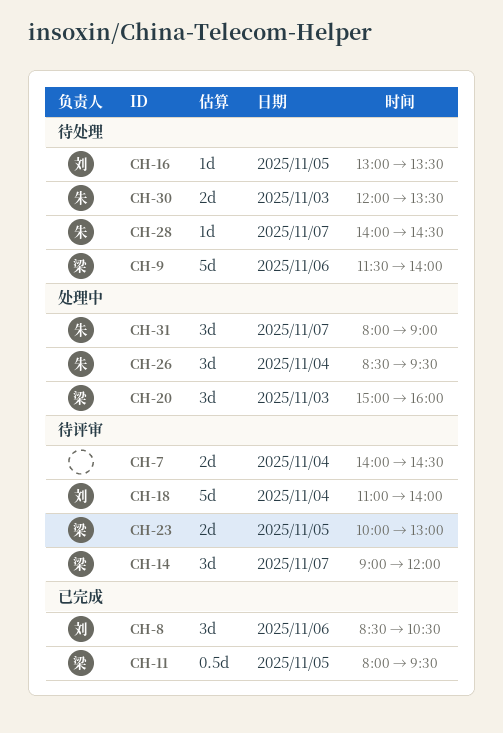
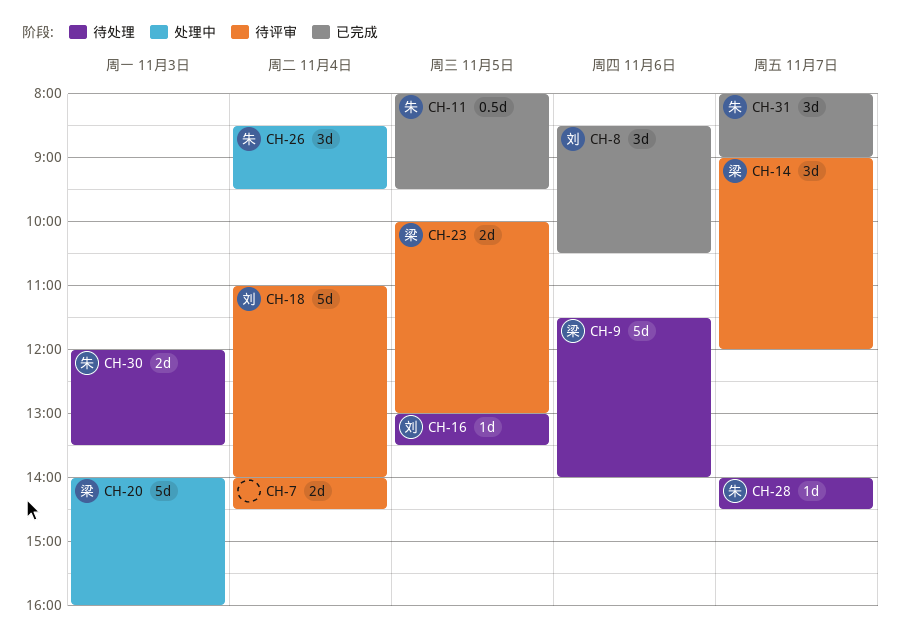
CH-11, owner: 梁 -> 朱
CH-20, estimate: 3d -> 5d
CH-20, begins: 15:00 -> 14:00
CH-31, status: 处理中 -> 已完成

